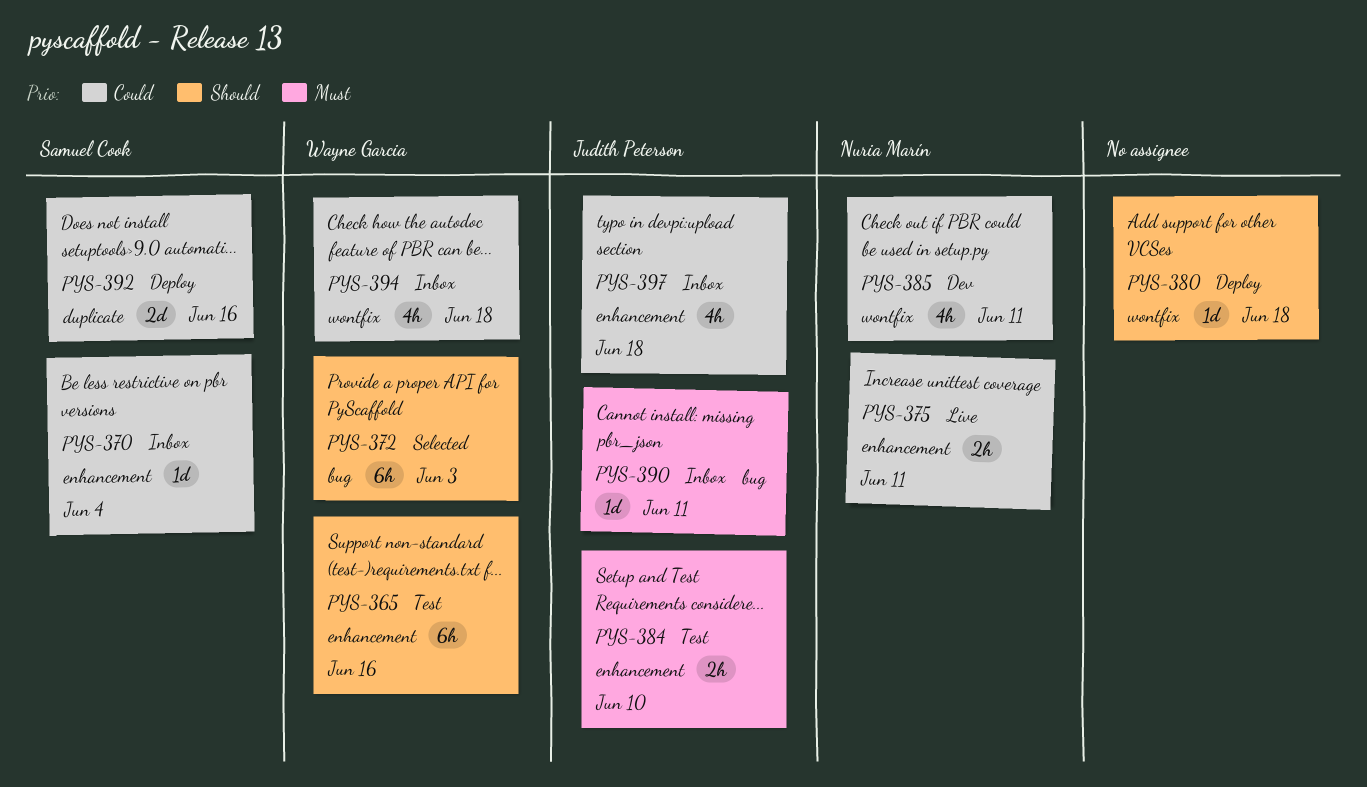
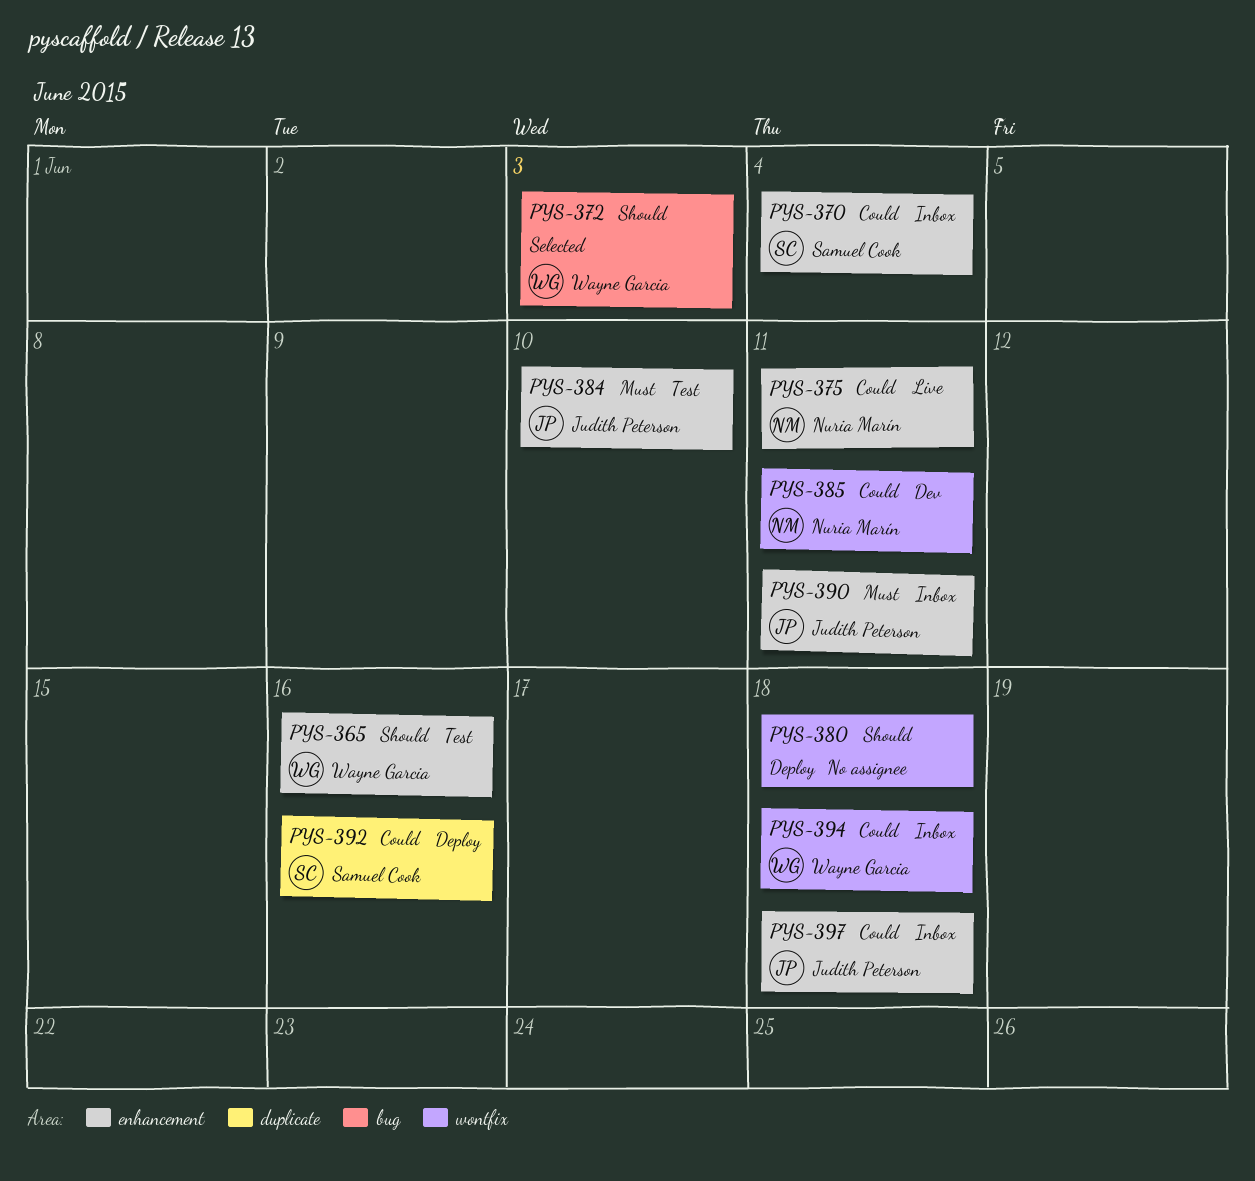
PYS-390, label: bug -> enhancement

